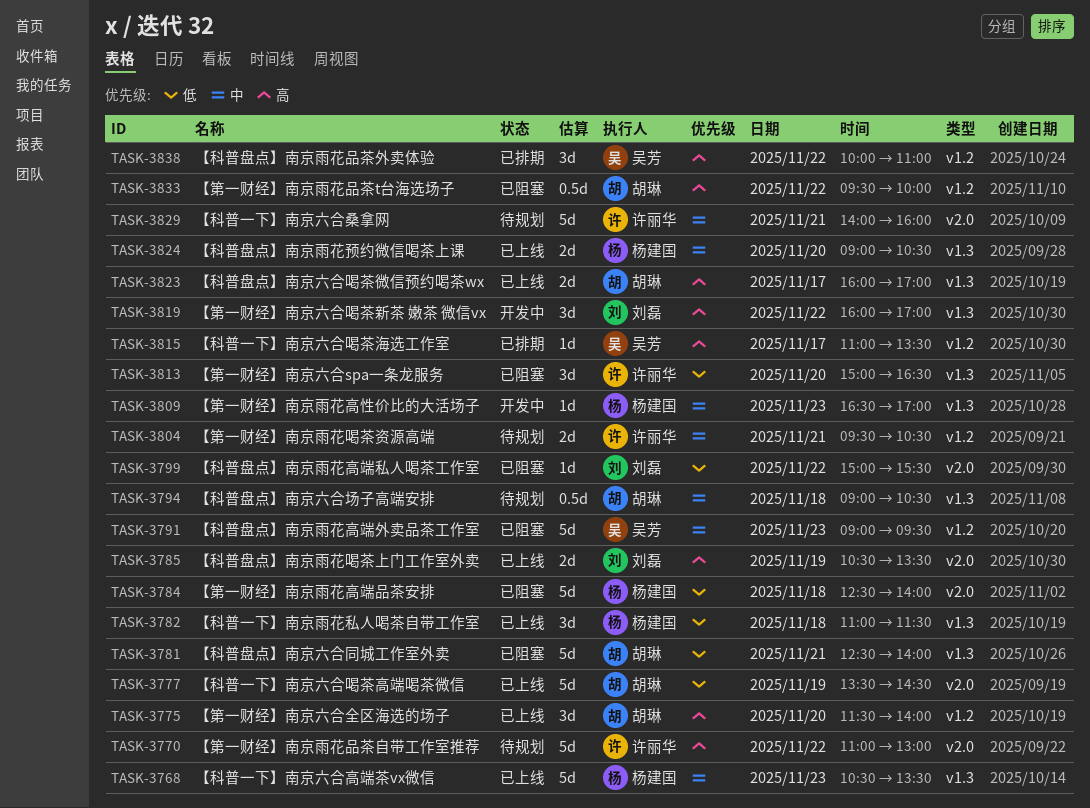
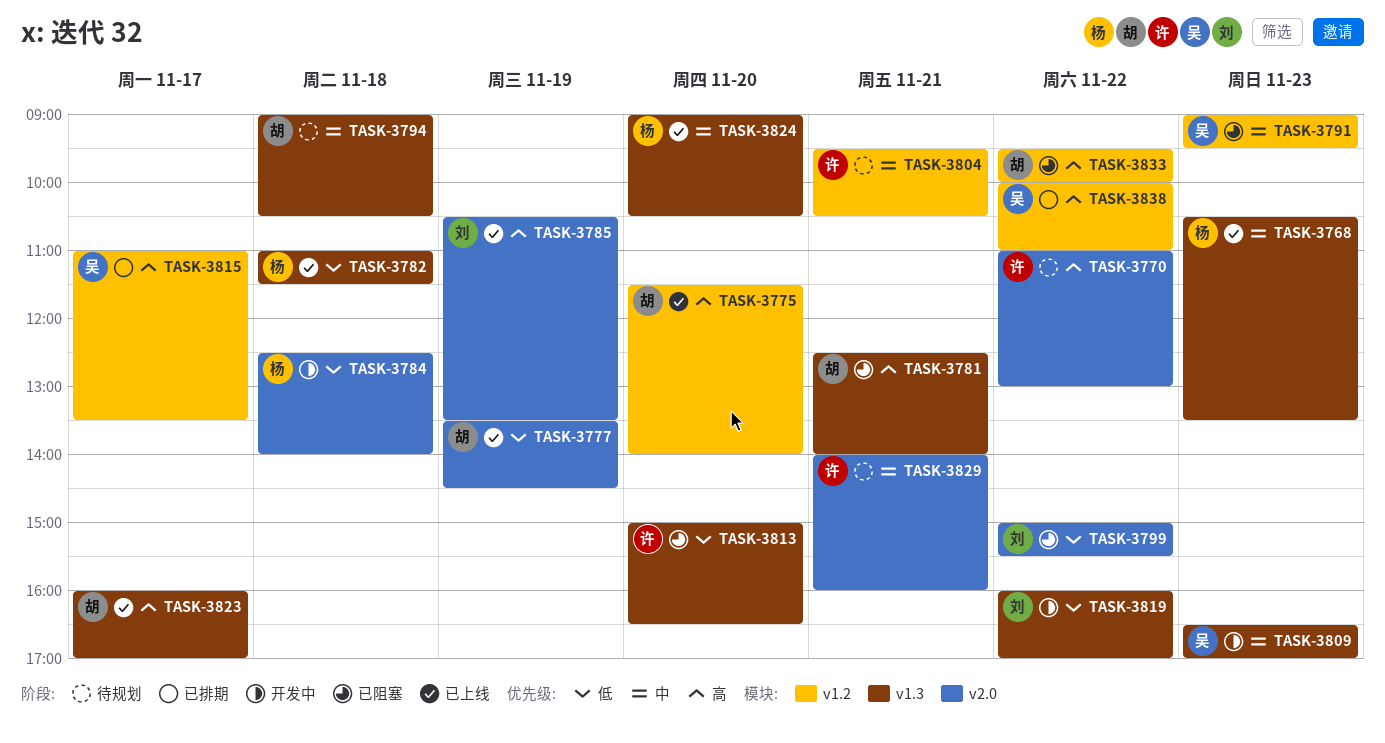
TASK-3781, priority: 低 -> 高
TASK-3784, status: 已阻塞 -> 开发中
TASK-3809, owner: 杨建国 -> 吴芳
TASK-3819, priority: 高 -> 低

